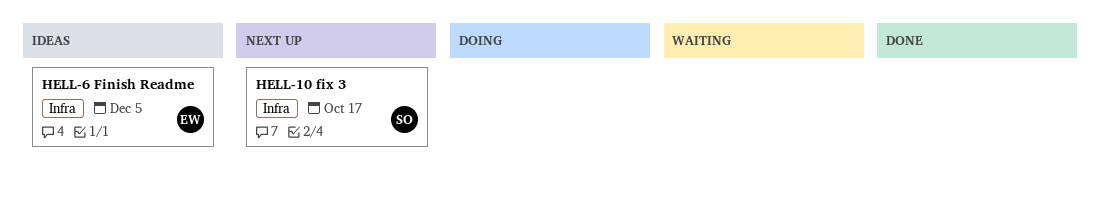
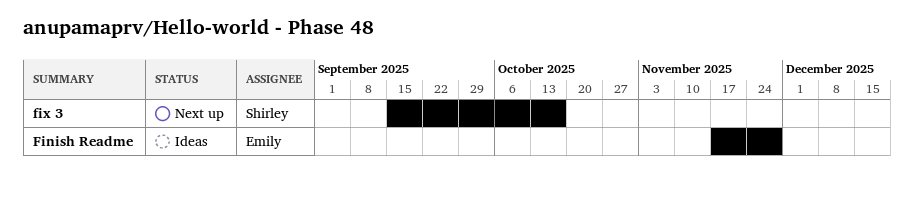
Finish Readme, due: Dec 5 -> Nov 28

